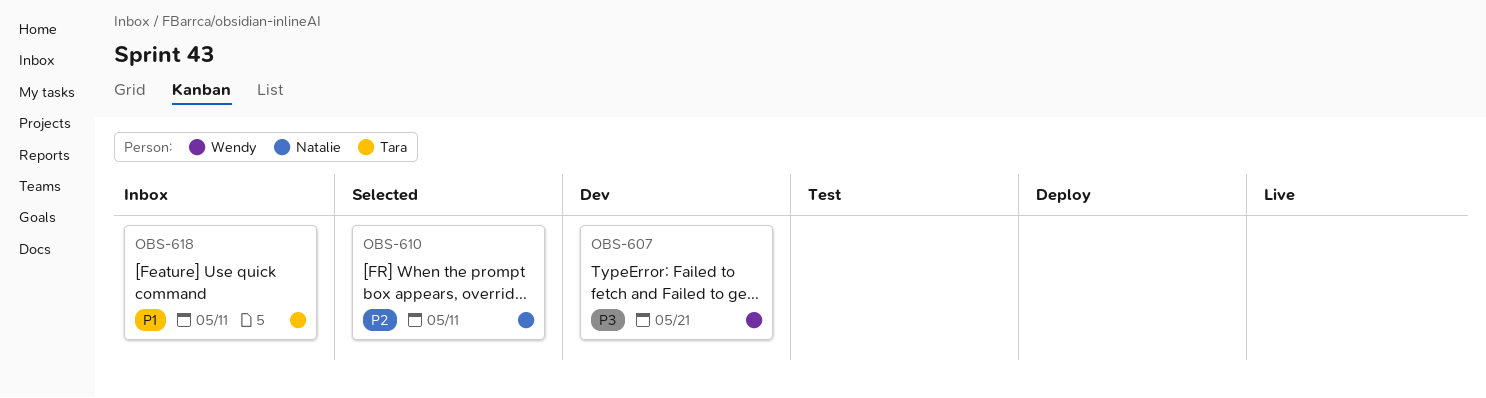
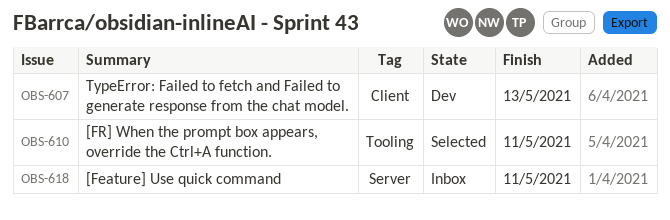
OBS-607, due: May 21 -> May 13

